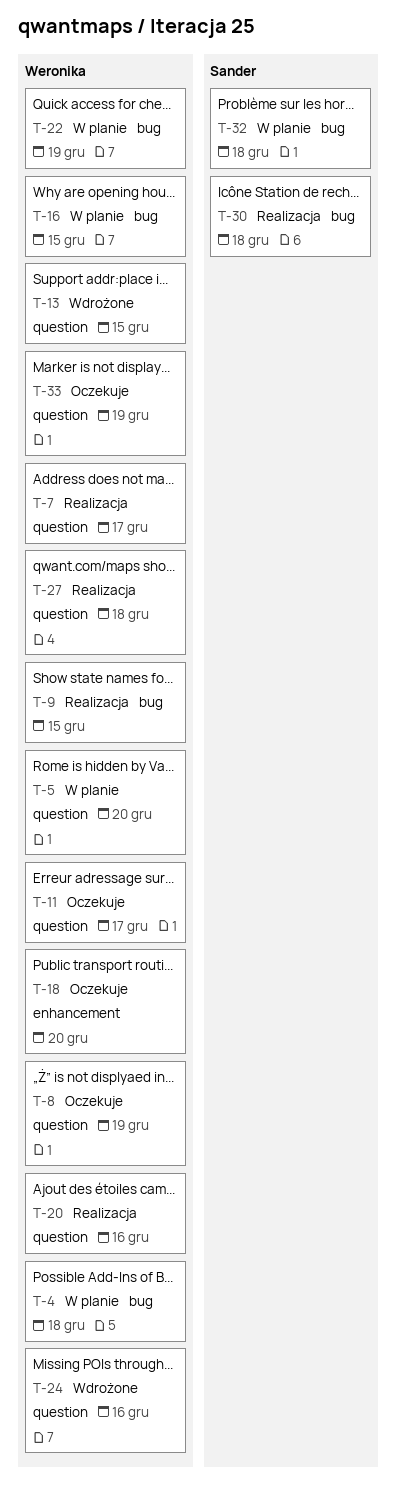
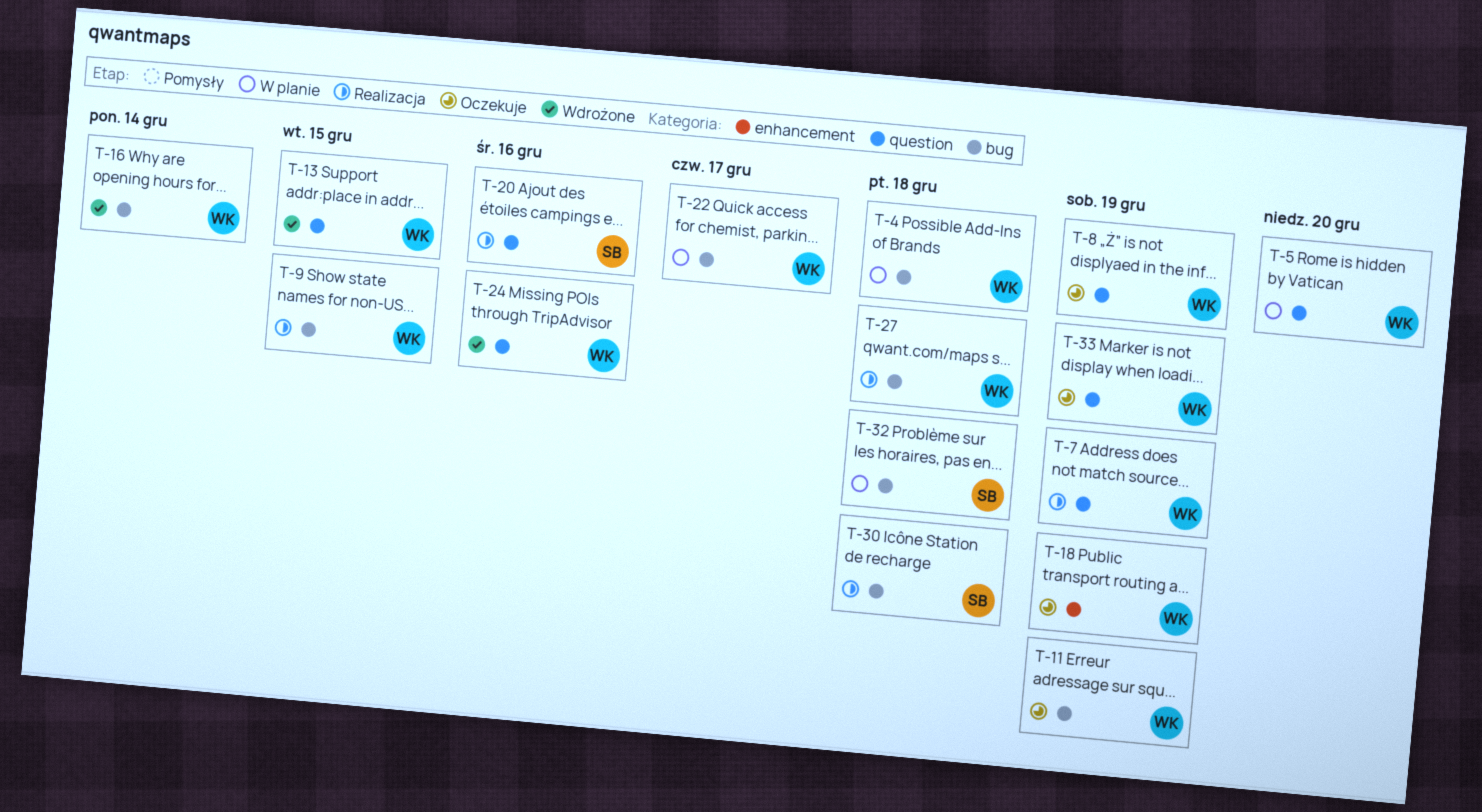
T-7, due: Dec 17 -> Dec 19
T-11, label: question -> bug
T-11, due: Dec 17 -> Dec 19
T-16, status: W planie -> Wdrożone
T-16, due: Dec 15 -> Dec 14
T-18, due: Dec 20 -> Dec 19
T-20, owner: Weronika -> Sander
T-22, due: Dec 19 -> Dec 17
T-27, label: question -> bug

